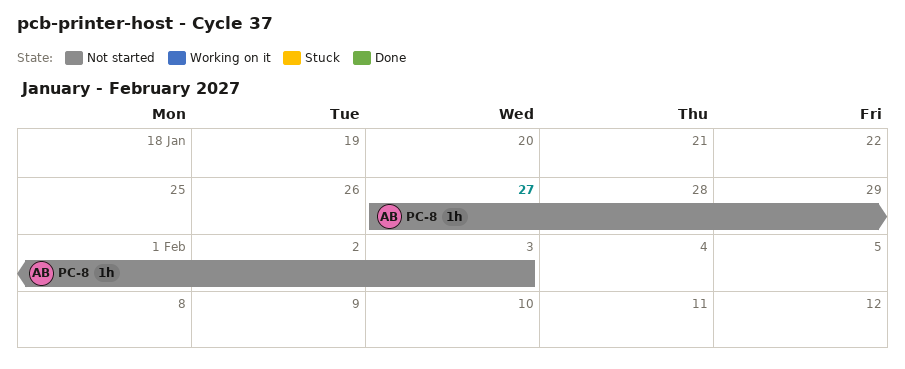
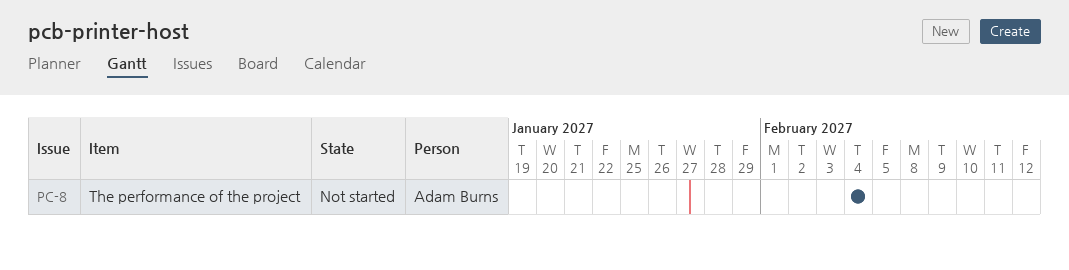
PC-8, start: Jan 27 -> Feb 4
PC-8, due: Feb 3 -> Feb 4

